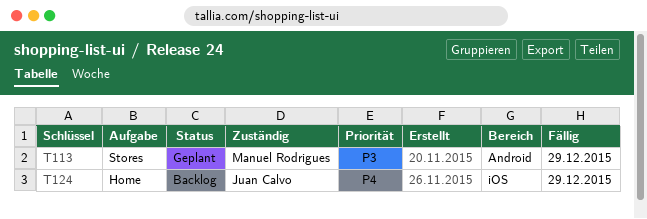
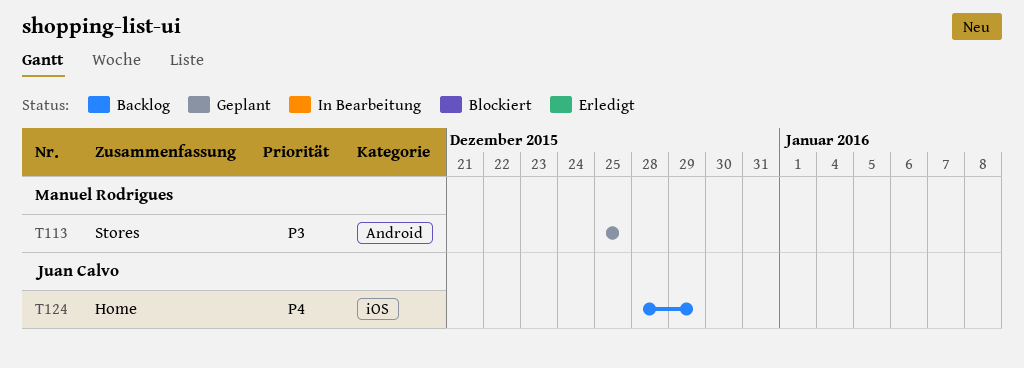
T113, due: Dec 29 -> Dec 25

